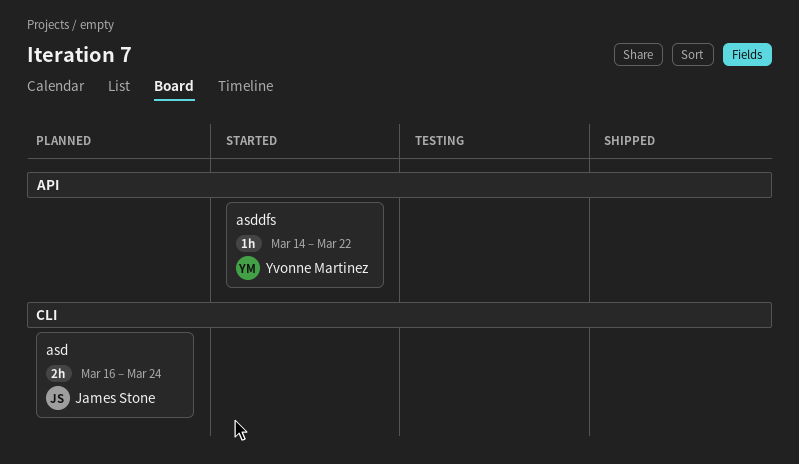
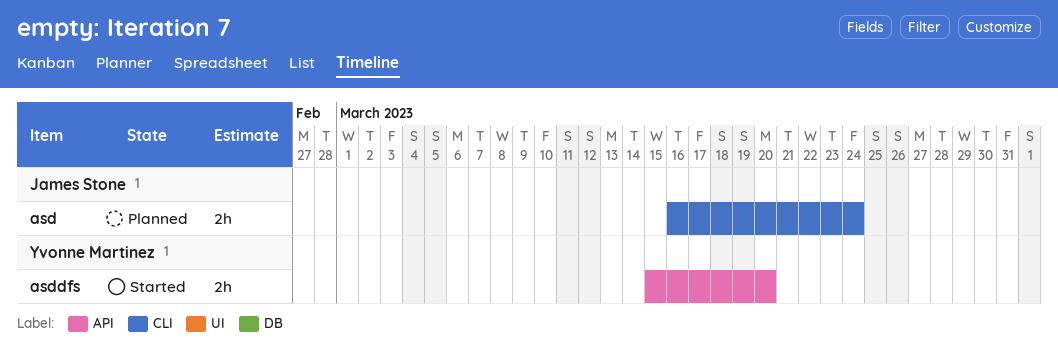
asddfs, estimate: 1h -> 2h
asddfs, start: Mar 14 -> Mar 15
asddfs, due: Mar 22 -> Mar 20

